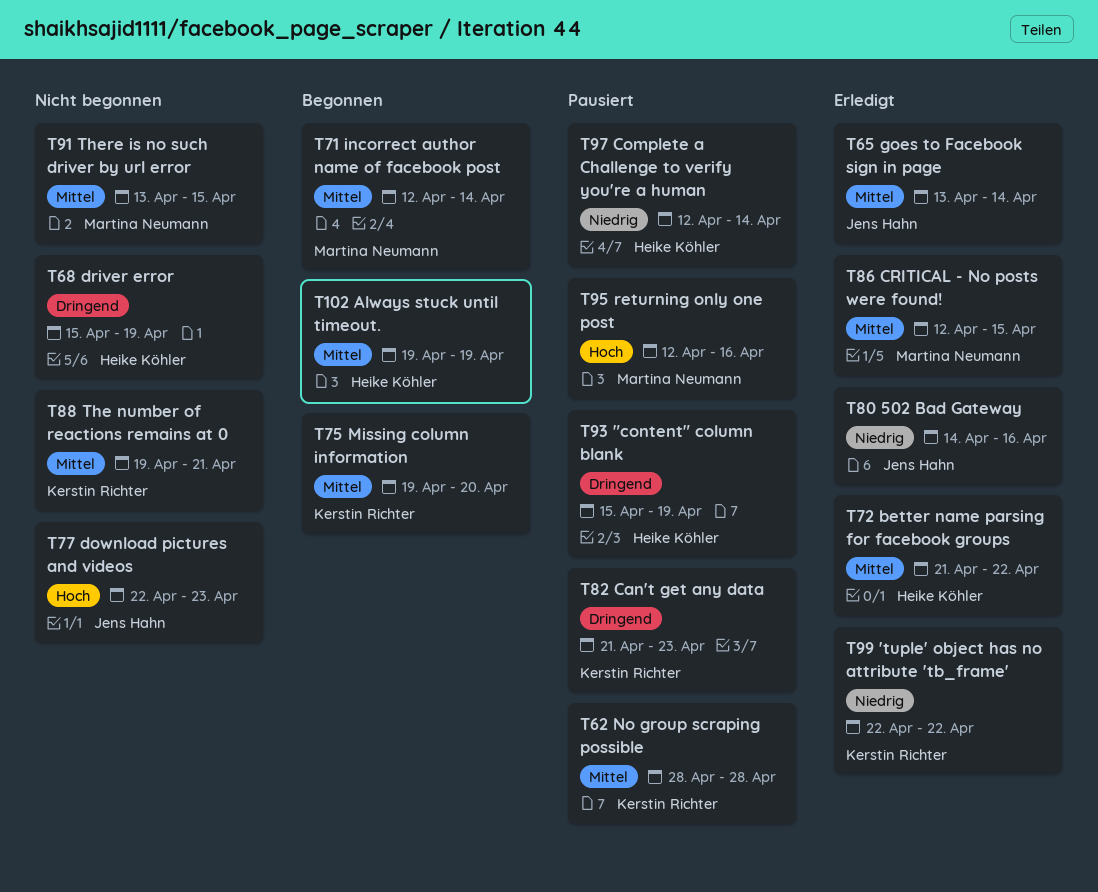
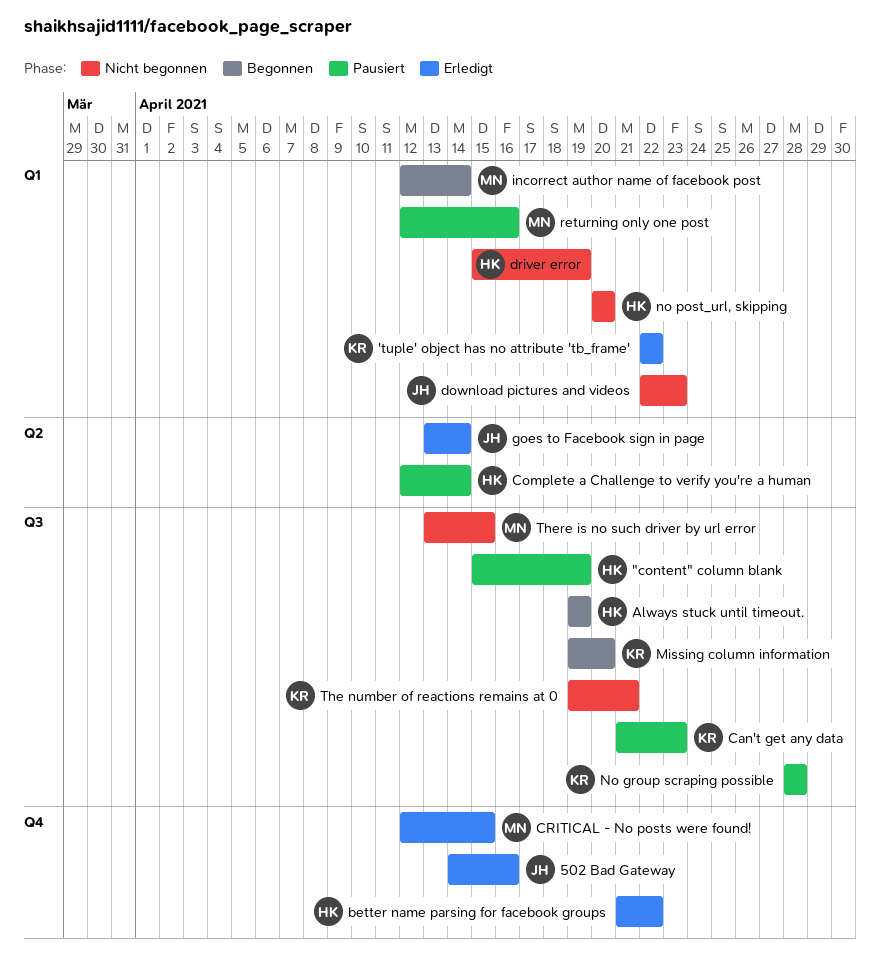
no post_url, skipping: none -> present

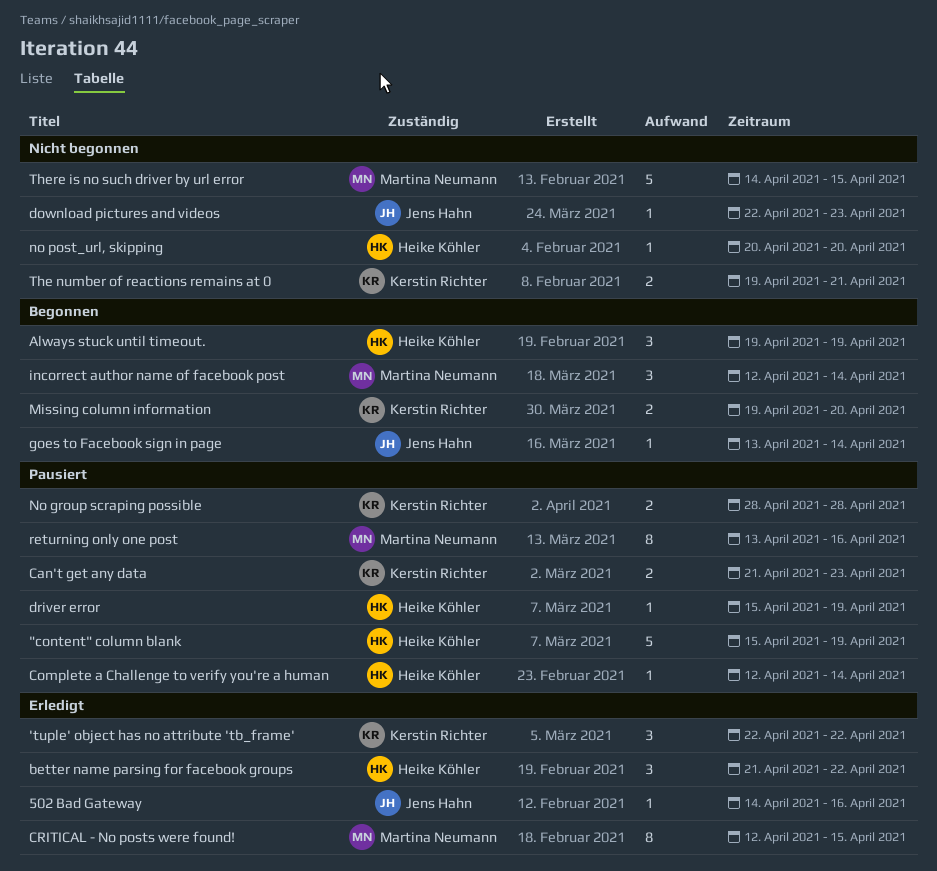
driver error, status: Nicht begonnen -> Pausiert
goes to Facebook sign in page, status: Erledigt -> Begonnen
returning only one post, start: Apr 12 -> Apr 13
There is no such driver by url error, start: Apr 13 -> Apr 14

